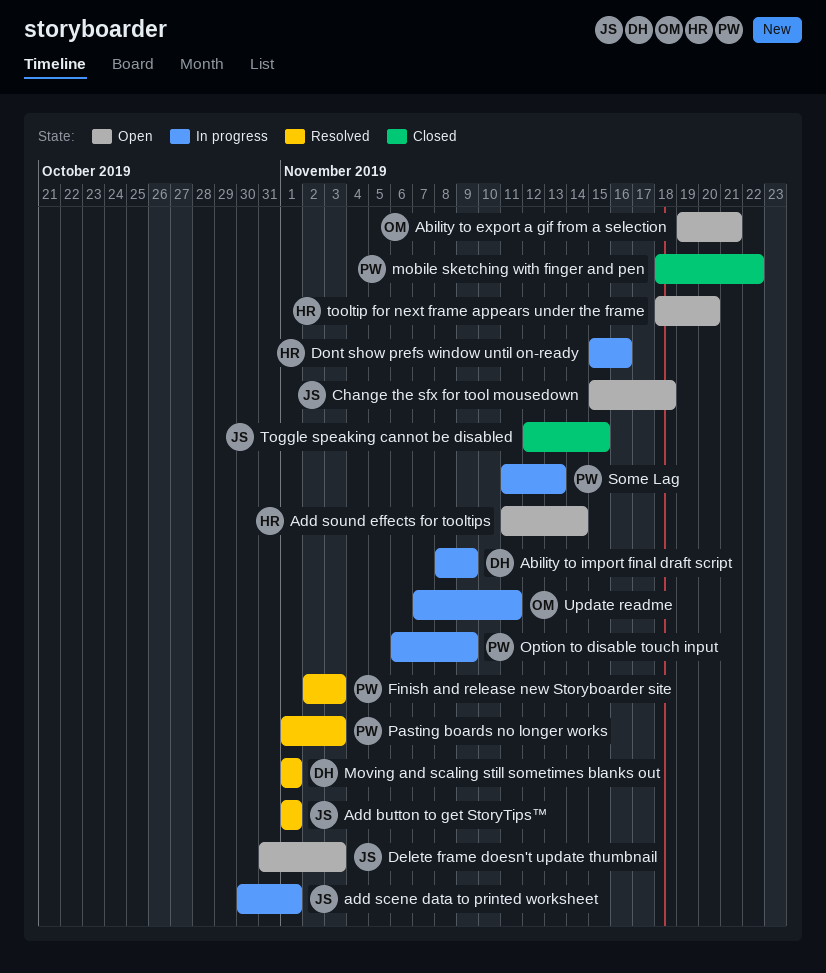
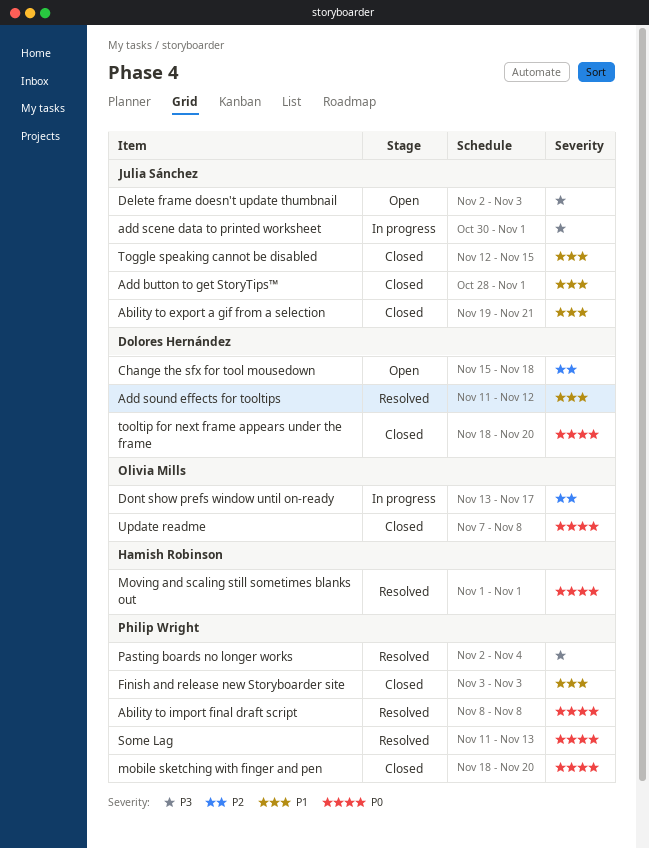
Ability to export a gif from a selection, status: Open -> Closed
Ability to export a gif from a selection, owner: Olivia Mills -> Julia Sánchez
Ability to import final draft script, status: In progress -> Resolved
Ability to import final draft script, owner: Dolores Hernández -> Philip Wright
Ability to import final draft script, due: Nov 9 -> Nov 8
Add button to get StoryTips™, status: Resolved -> Closed
Add button to get StoryTips™, start: Nov 1 -> Oct 28
Add sound effects for tooltips, status: Open -> Resolved
Add sound effects for tooltips, owner: Hamish Robinson -> Dolores Hernández
Add sound effects for tooltips, due: Nov 14 -> Nov 12
Change the sfx for tool mousedown, owner: Julia Sánchez -> Dolores Hernández
Delete frame doesn't update thumbnail, start: Oct 31 -> Nov 2
Dont show prefs window until on-ready, owner: Hamish Robinson -> Olivia Mills
Dont show prefs window until on-ready, start: Nov 15 -> Nov 13
Dont show prefs window until on-ready, due: Nov 16 -> Nov 17
Finish and release new Storyboarder site, status: Resolved -> Closed
Finish and release new Storyboarder site, start: Nov 2 -> Nov 3
mobile sketching with finger and pen, due: Nov 22 -> Nov 20
Moving and scaling still sometimes blanks out, owner: Dolores Hernández -> Hamish Robinson
Option to disable touch input: present -> none
Pasting boards no longer works, start: Nov 1 -> Nov 2
Pasting boards no longer works, due: Nov 3 -> Nov 4
Some Lag, status: In progress -> Resolved
tooltip for next frame appears under the frame, status: Open -> Closed
tooltip for next frame appears under the frame, owner: Hamish Robinson -> Dolores Hernández
Update readme, status: In progress -> Closed
Update readme, due: Nov 11 -> Nov 8

